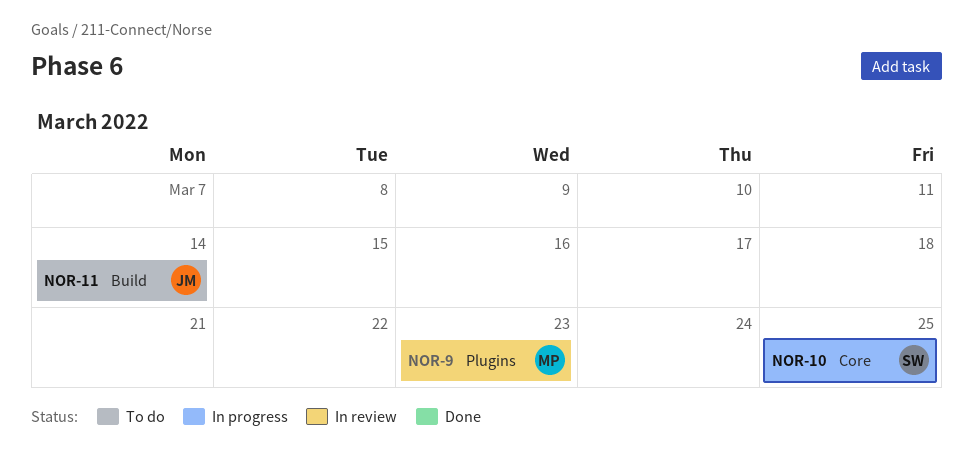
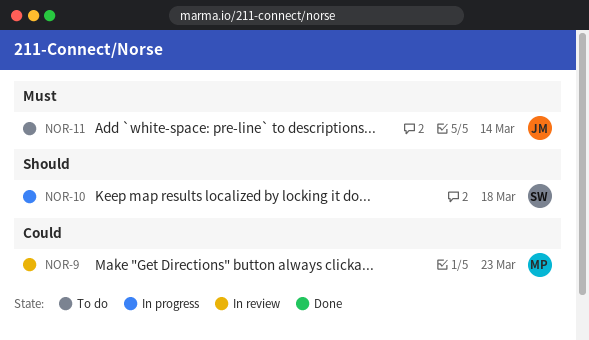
NOR-10, due: Mar 25 -> Mar 18

